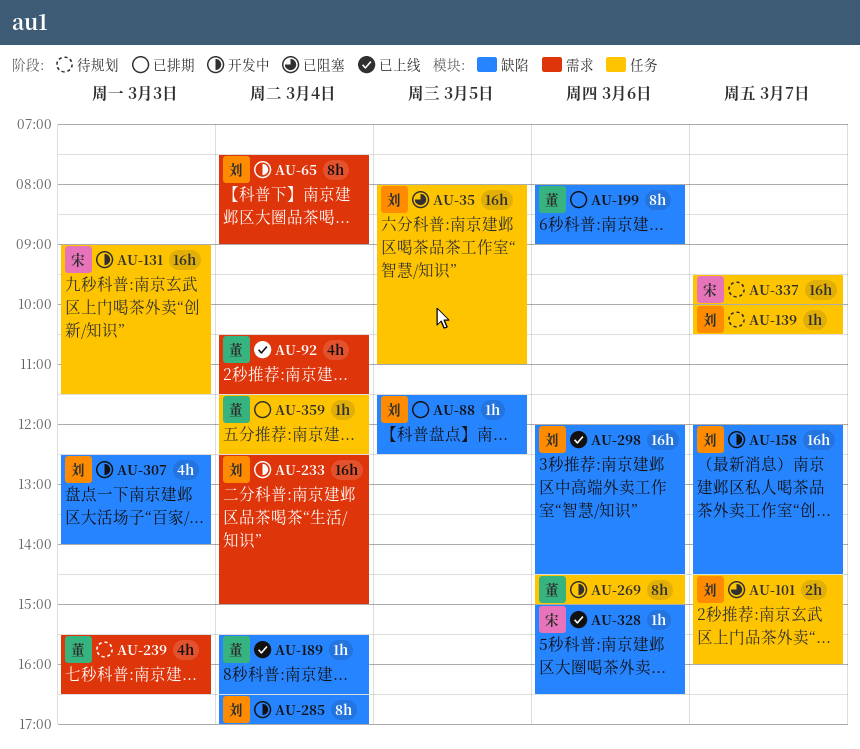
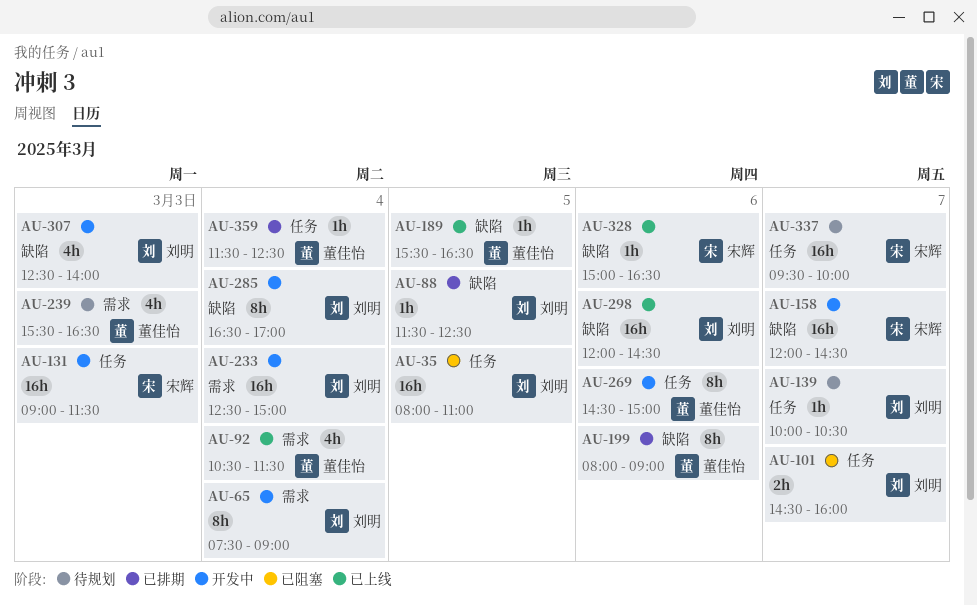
AU-158, owner: 刘明 -> 宋辉
AU-189, day: Mar 4 -> Mar 5

